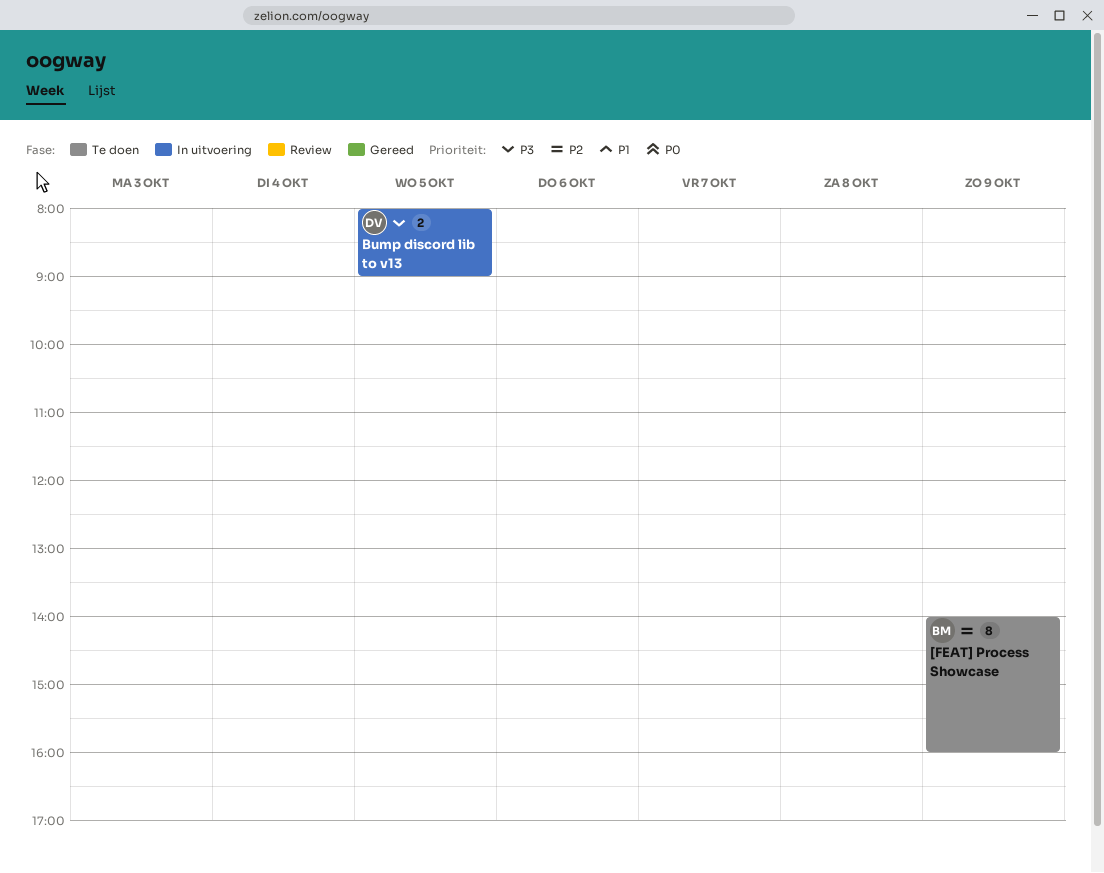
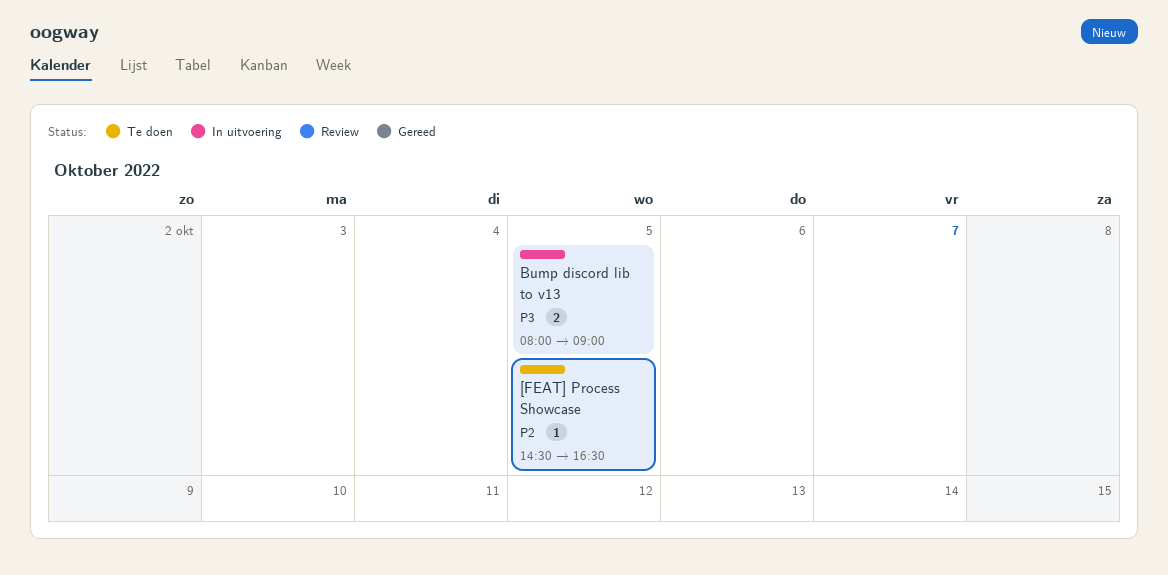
[FEAT] Process Showcase, estimate: 8 -> 1
[FEAT] Process Showcase, day: Oct 9 -> Oct 5
[FEAT] Process Showcase, begins: 14:00 -> 14:30
[FEAT] Process Showcase, ends: 16:00 -> 16:30

